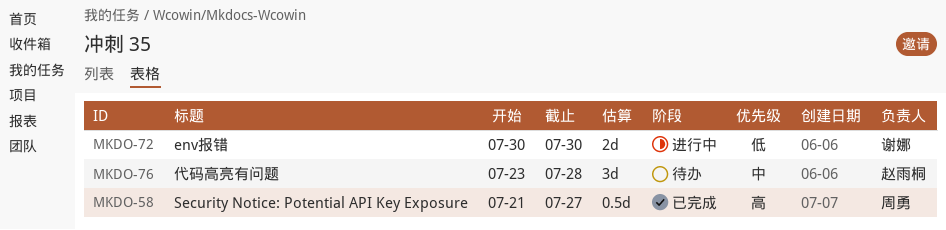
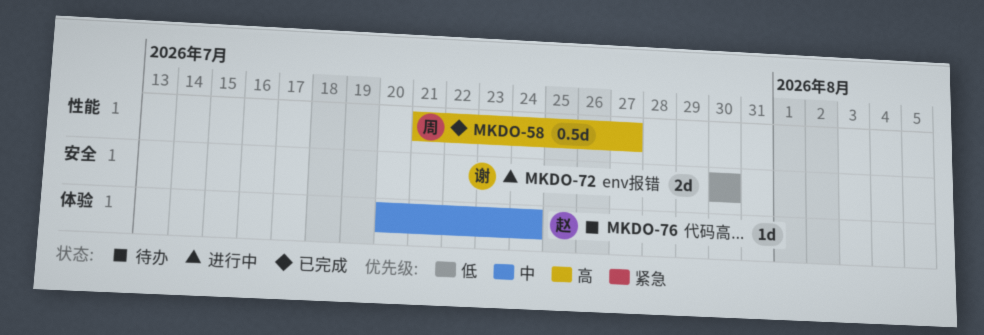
MKDO-76, estimate: 3d -> 1d
MKDO-76, start: Jul 23 -> Jul 20
MKDO-76, due: Jul 28 -> Jul 24

